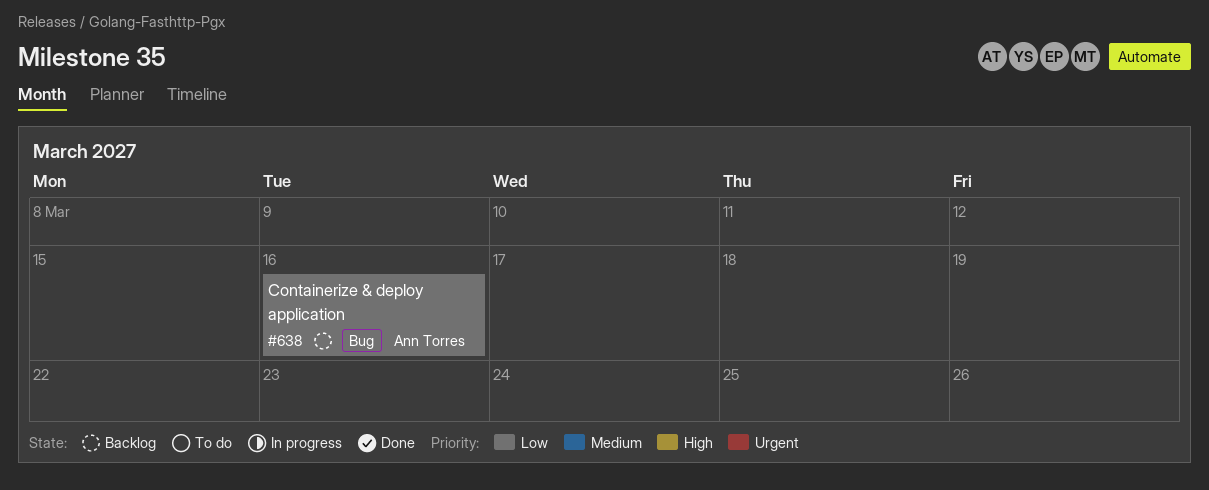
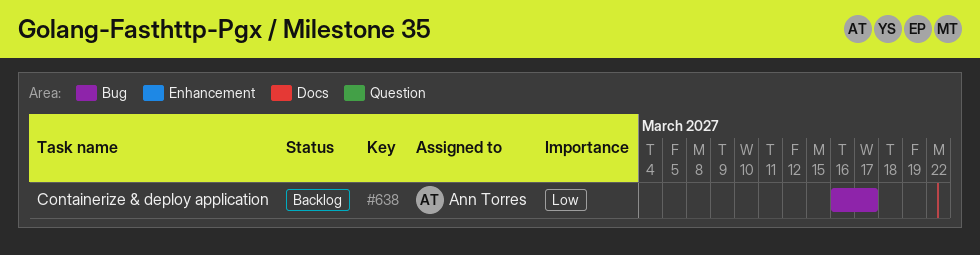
#638, due: Mar 16 -> Mar 17

